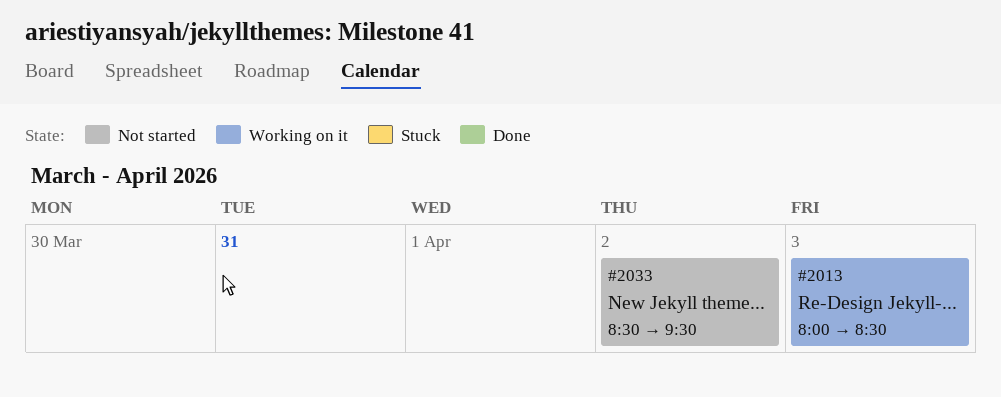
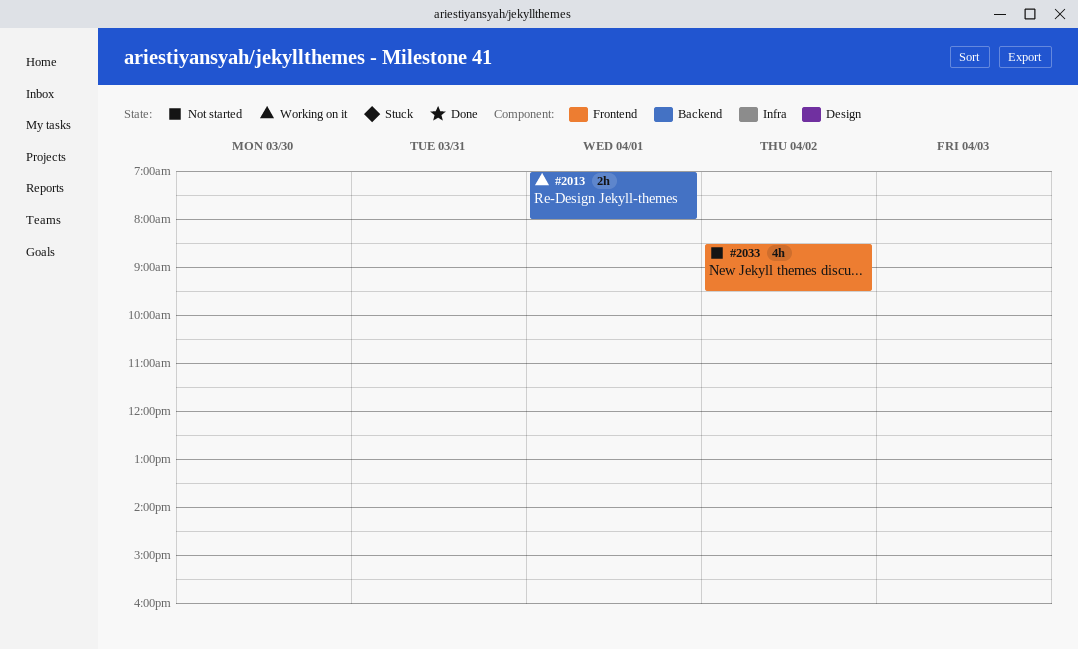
#2013, day: Apr 3 -> Apr 1
#2013, begins: 08:00 -> 07:00
#2013, ends: 08:30 -> 08:00

